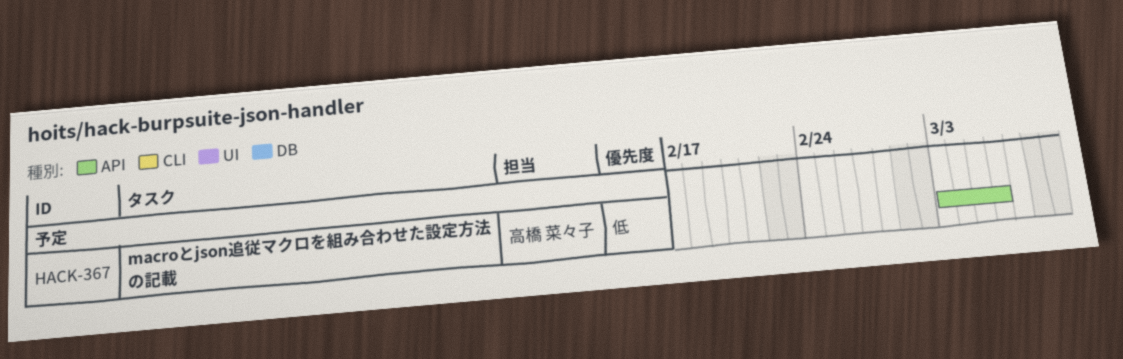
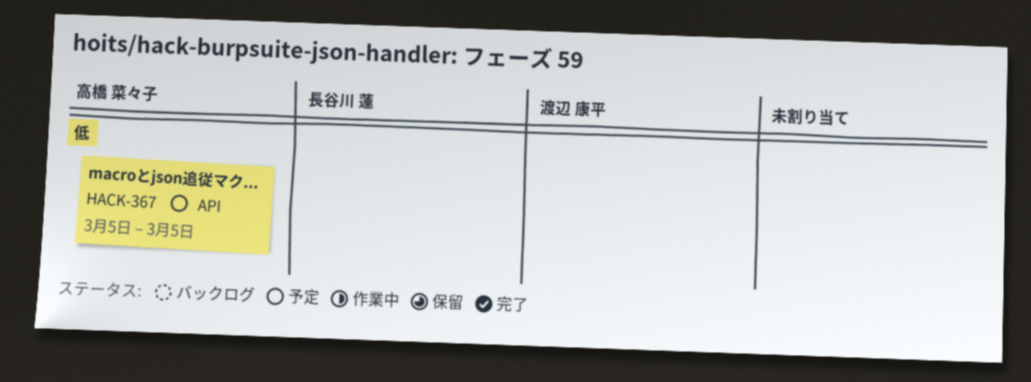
HACK-367, start: Mar 3 -> Mar 5
HACK-367, due: Mar 6 -> Mar 5

